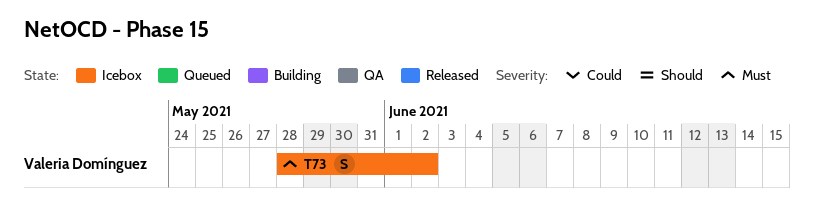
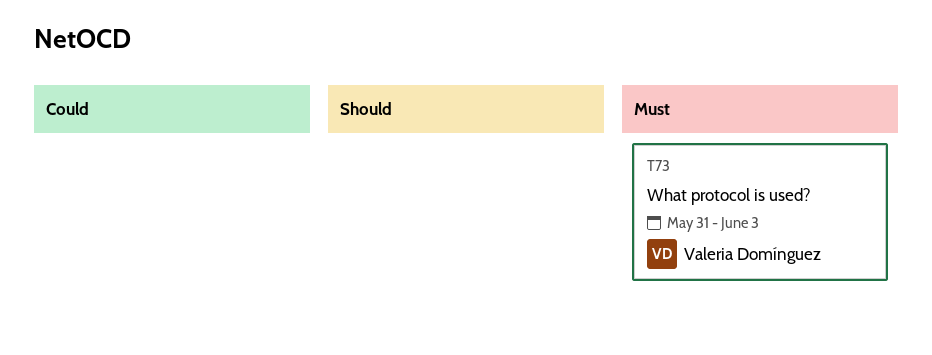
T73, start: May 28 -> May 31
T73, due: Jun 2 -> Jun 3

